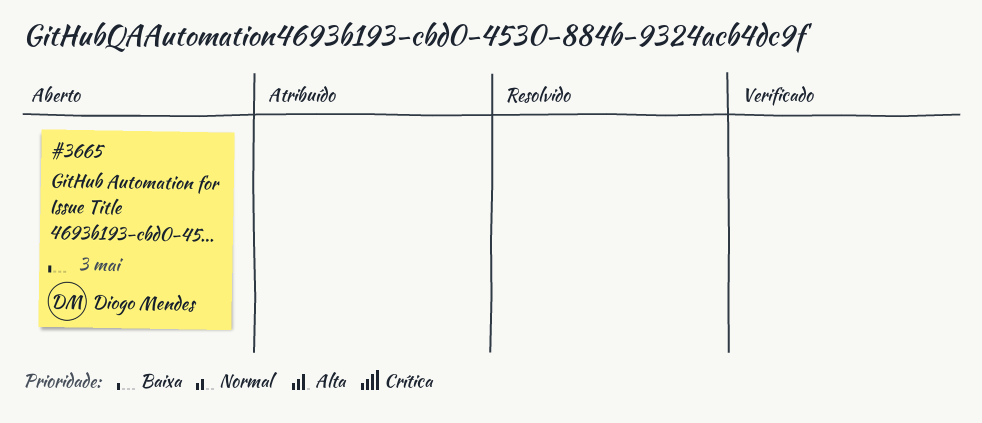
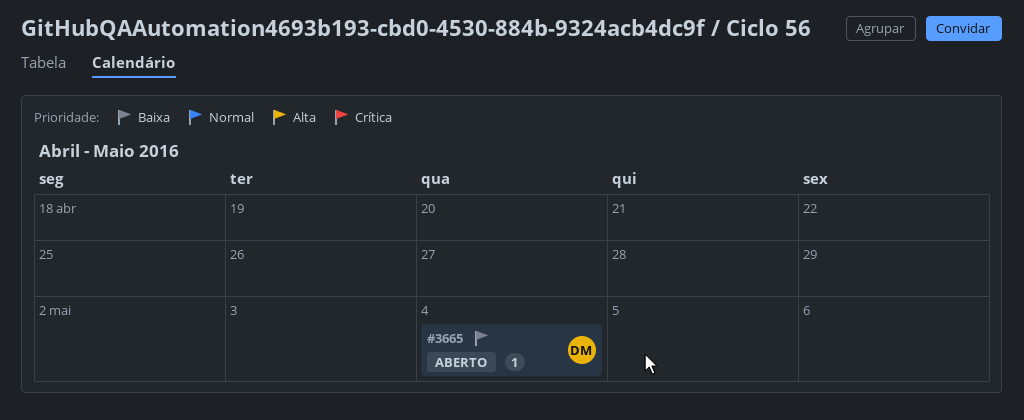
#3665, due: May 3 -> May 4

